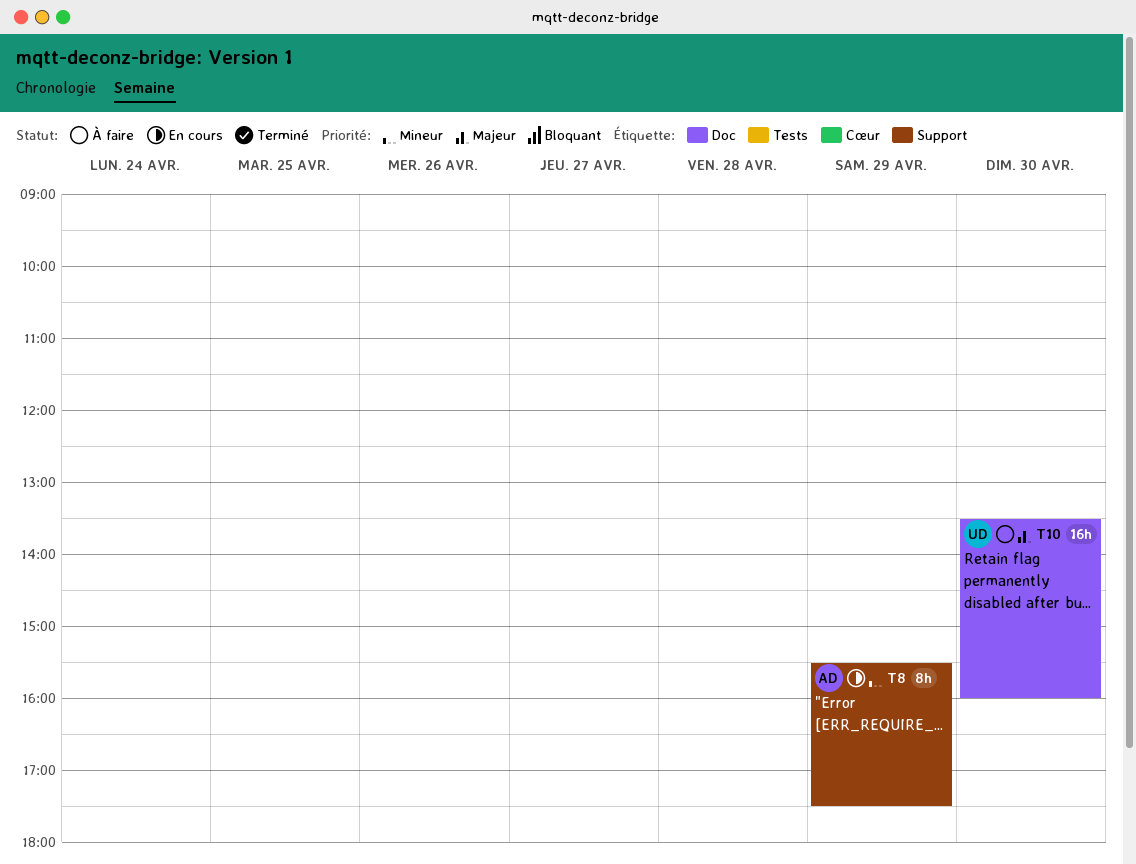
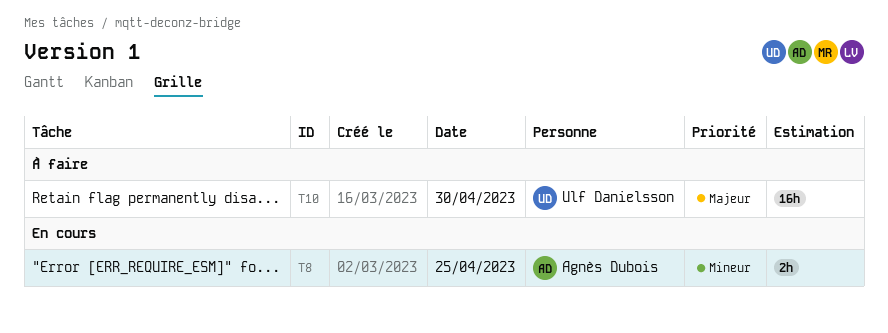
T8, estimate: 8h -> 2h
T8, day: Apr 29 -> Apr 25

